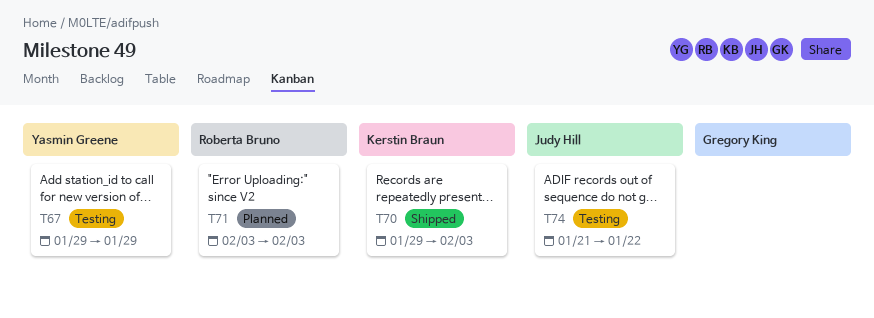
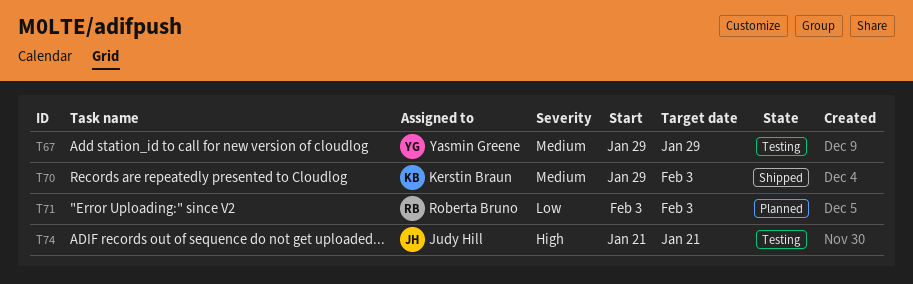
T74, due: Jan 22 -> Jan 21

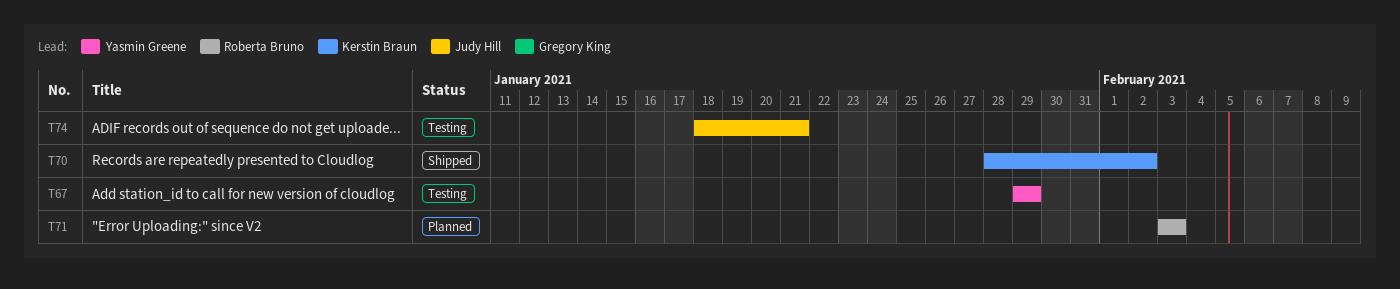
T70, start: Jan 29 -> Jan 28
T70, due: Feb 3 -> Feb 2
T74, start: Jan 21 -> Jan 18

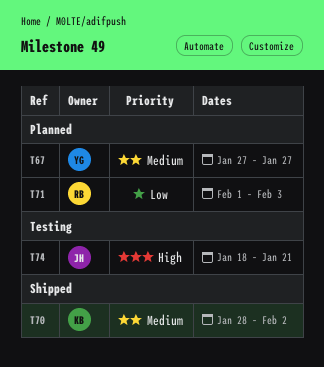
T67, status: Testing -> Planned
T67, start: Jan 29 -> Jan 27
T67, due: Jan 29 -> Jan 27
T71, start: Feb 3 -> Feb 1

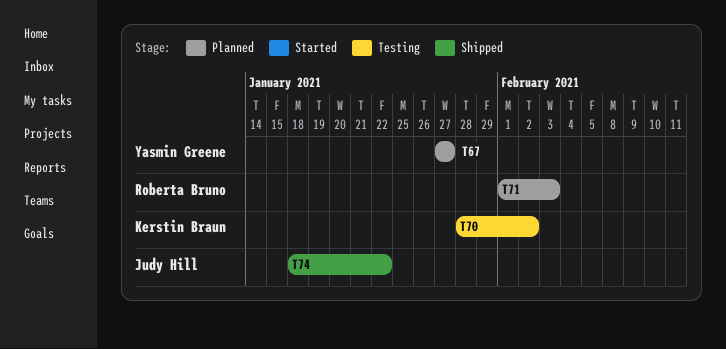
T70, status: Shipped -> Testing
T74, status: Testing -> Shipped
T74, due: Jan 21 -> Jan 22

